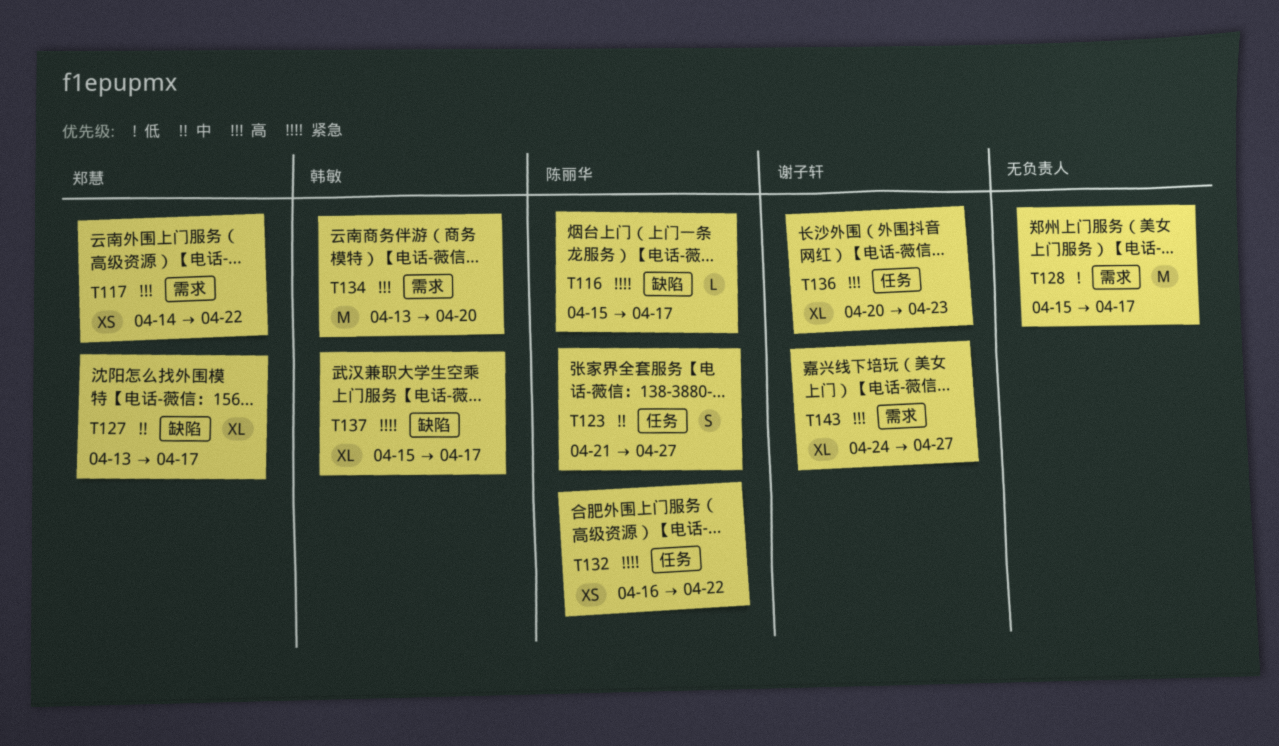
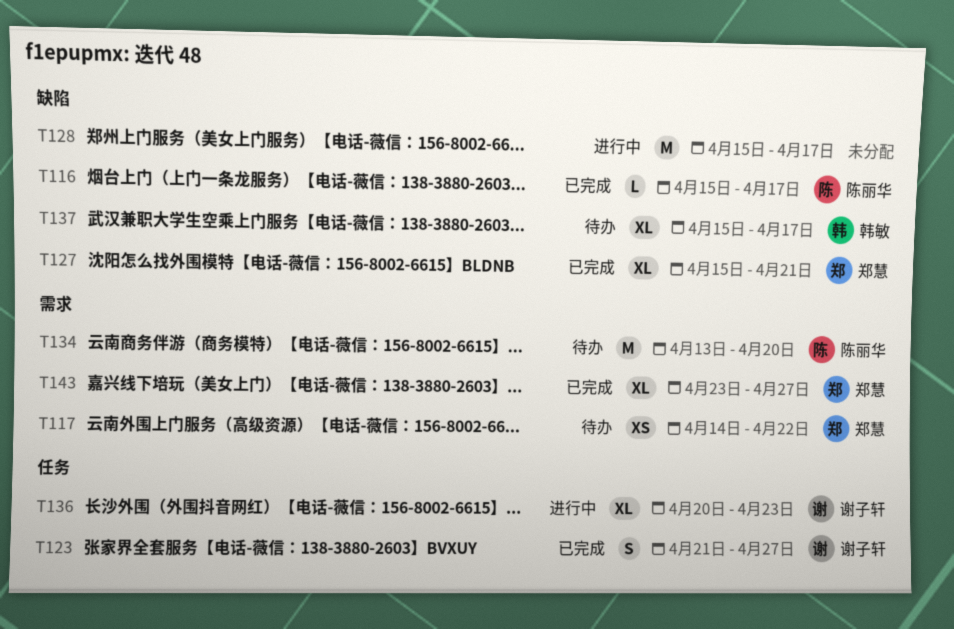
T123, owner: 陈丽华 -> 谢子轩
T127, start: Apr 13 -> Apr 15
T127, due: Apr 17 -> Apr 21
T128, label: 需求 -> 缺陷
T132: present -> none
T134, owner: 韩敏 -> 陈丽华
T143, owner: 谢子轩 -> 郑慧
T143, start: Apr 24 -> Apr 23

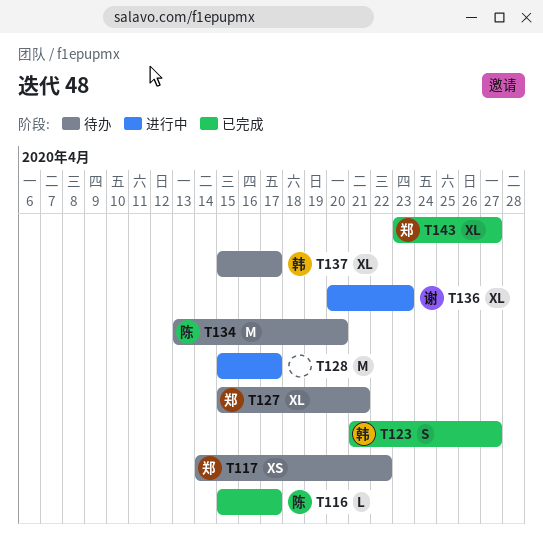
T123, owner: 谢子轩 -> 韩敏
T127, status: 已完成 -> 待办

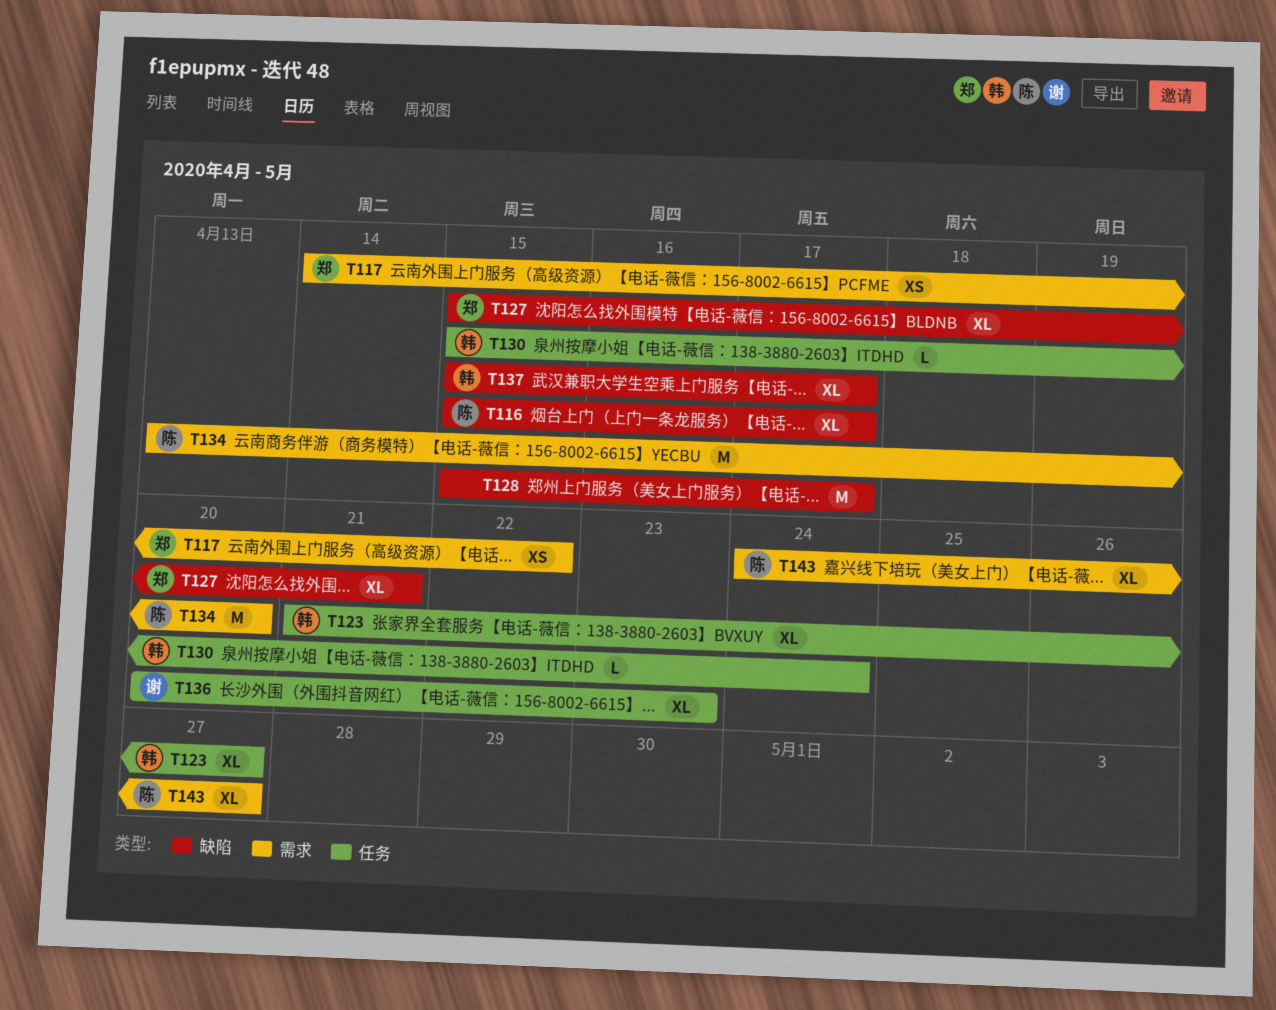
T116, estimate: L -> XL
T123, estimate: S -> XL
T130: none -> present
T143, owner: 郑 -> 陈
T143, start: Apr 23 -> Apr 24

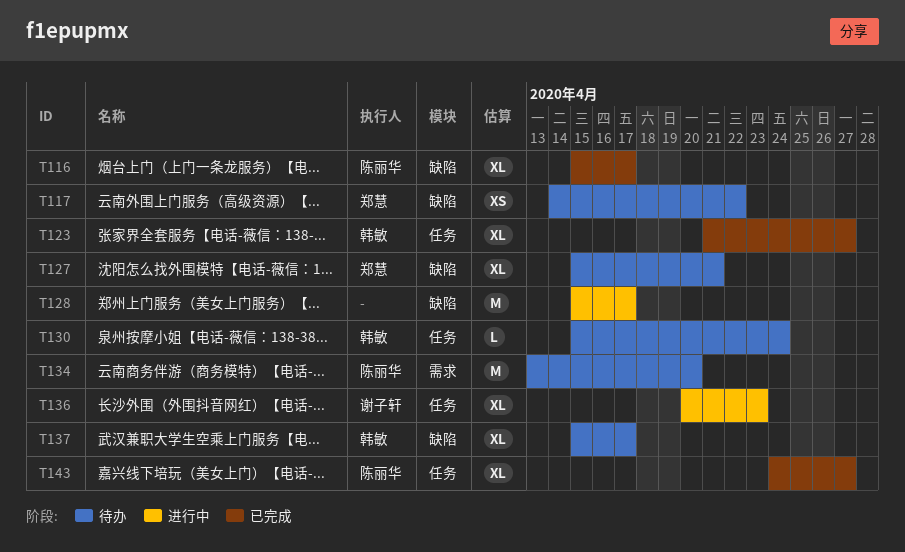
T117, label: 需求 -> 缺陷
T143, label: 需求 -> 任务

